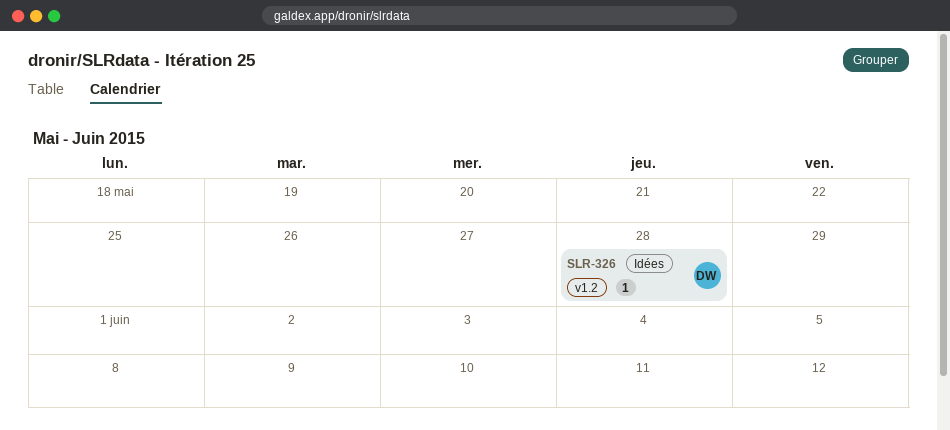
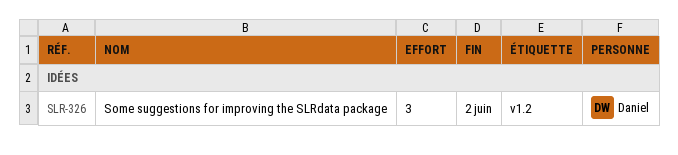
SLR-326, estimate: 1 -> 3
SLR-326, due: May 28 -> Jun 2

